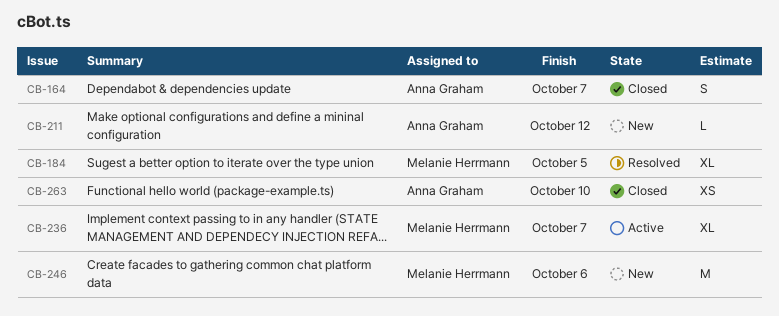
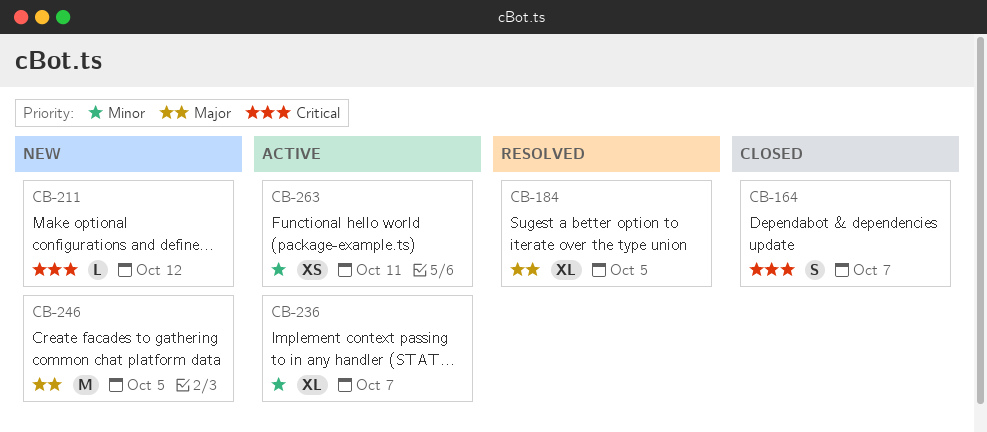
CB-246, due: Oct 6 -> Oct 5
CB-263, status: Closed -> Active
CB-263, due: Oct 10 -> Oct 11

